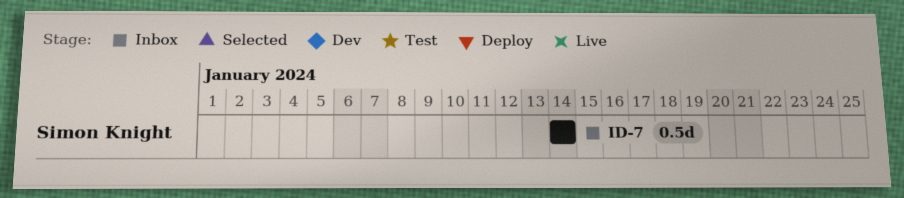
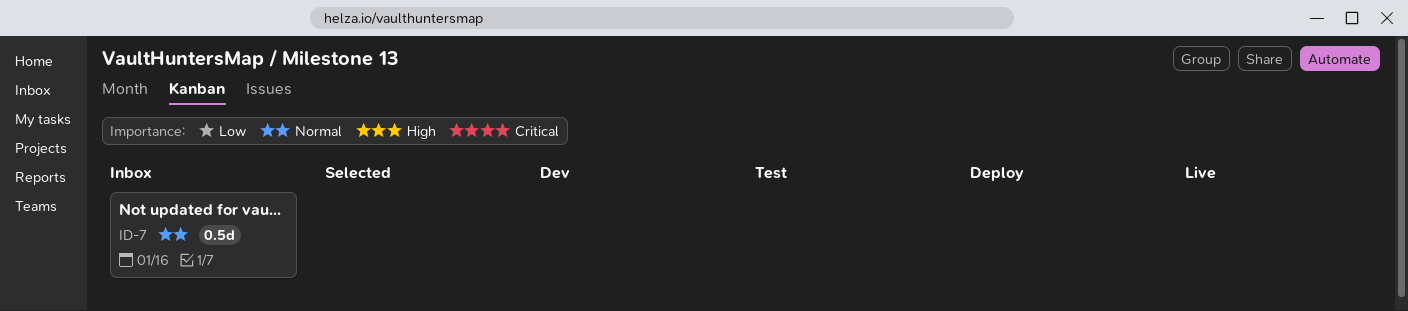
ID-7, due: Jan 14 -> Jan 16

